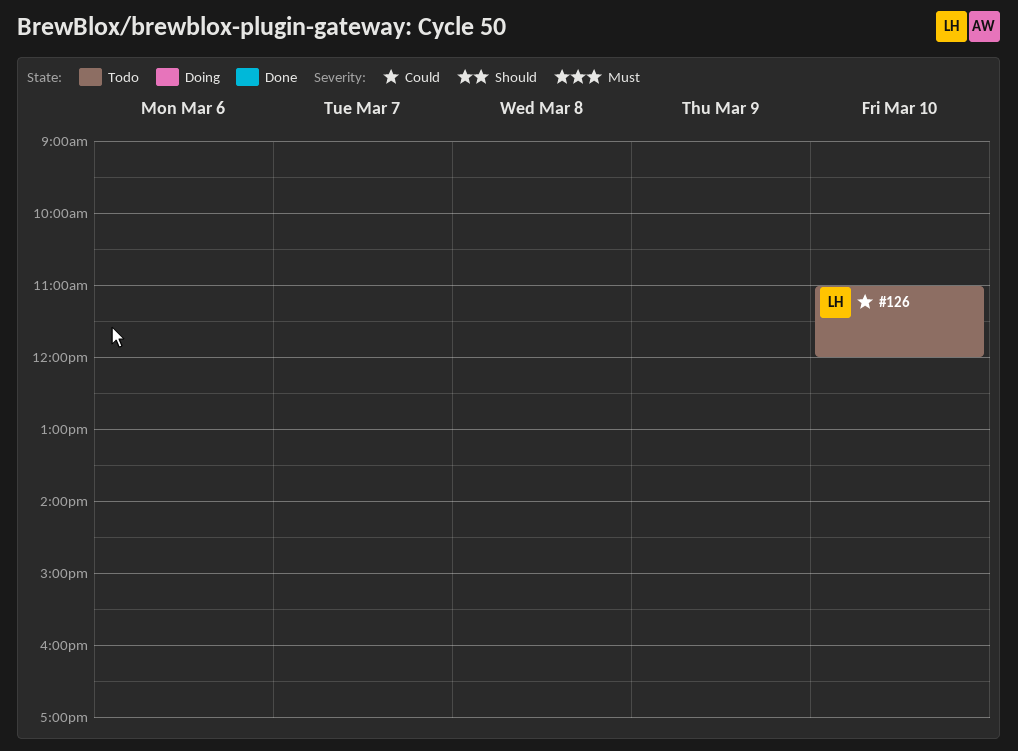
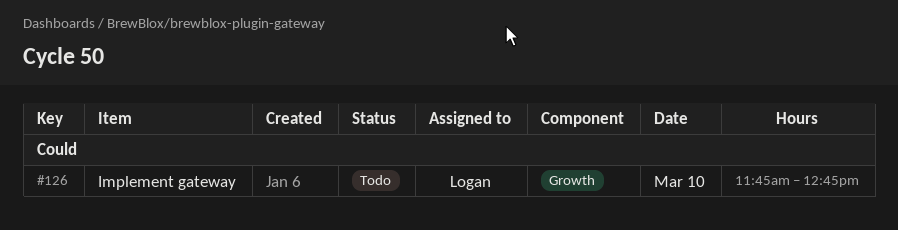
#126, begins: 11:00 -> 11:45
#126, ends: 12:00 -> 12:45

